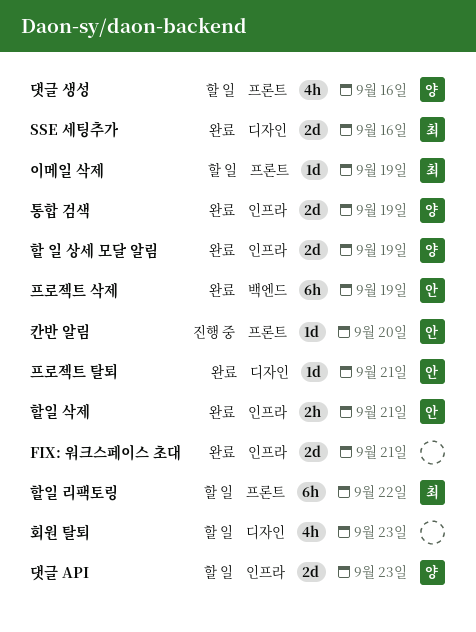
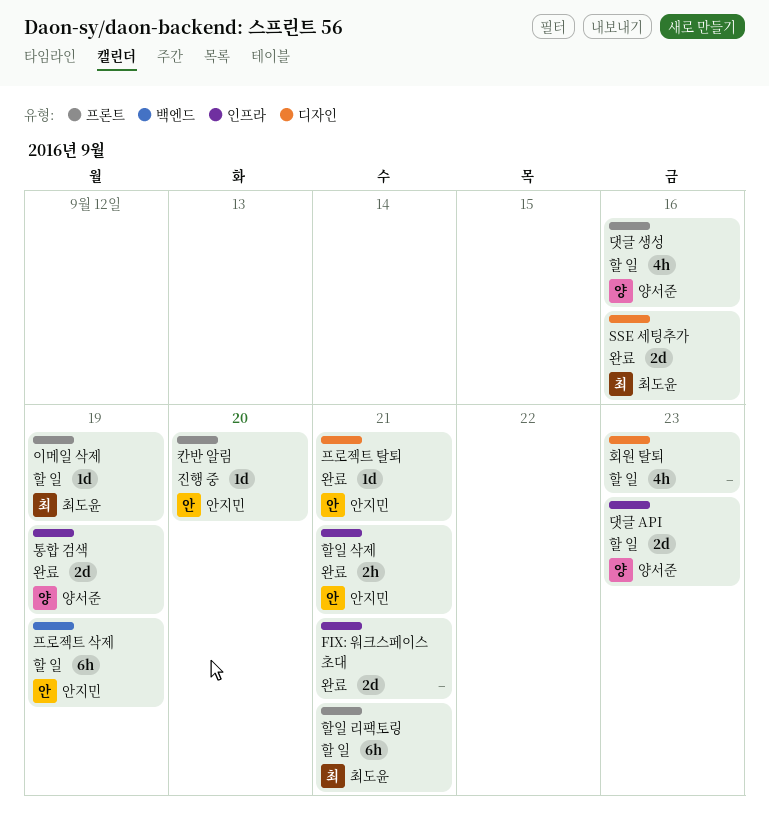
프로젝트 삭제, status: 완료 -> 할 일
할 일 상세 모달 알림: present -> none
할일 리팩토링, due: Sep 22 -> Sep 21

